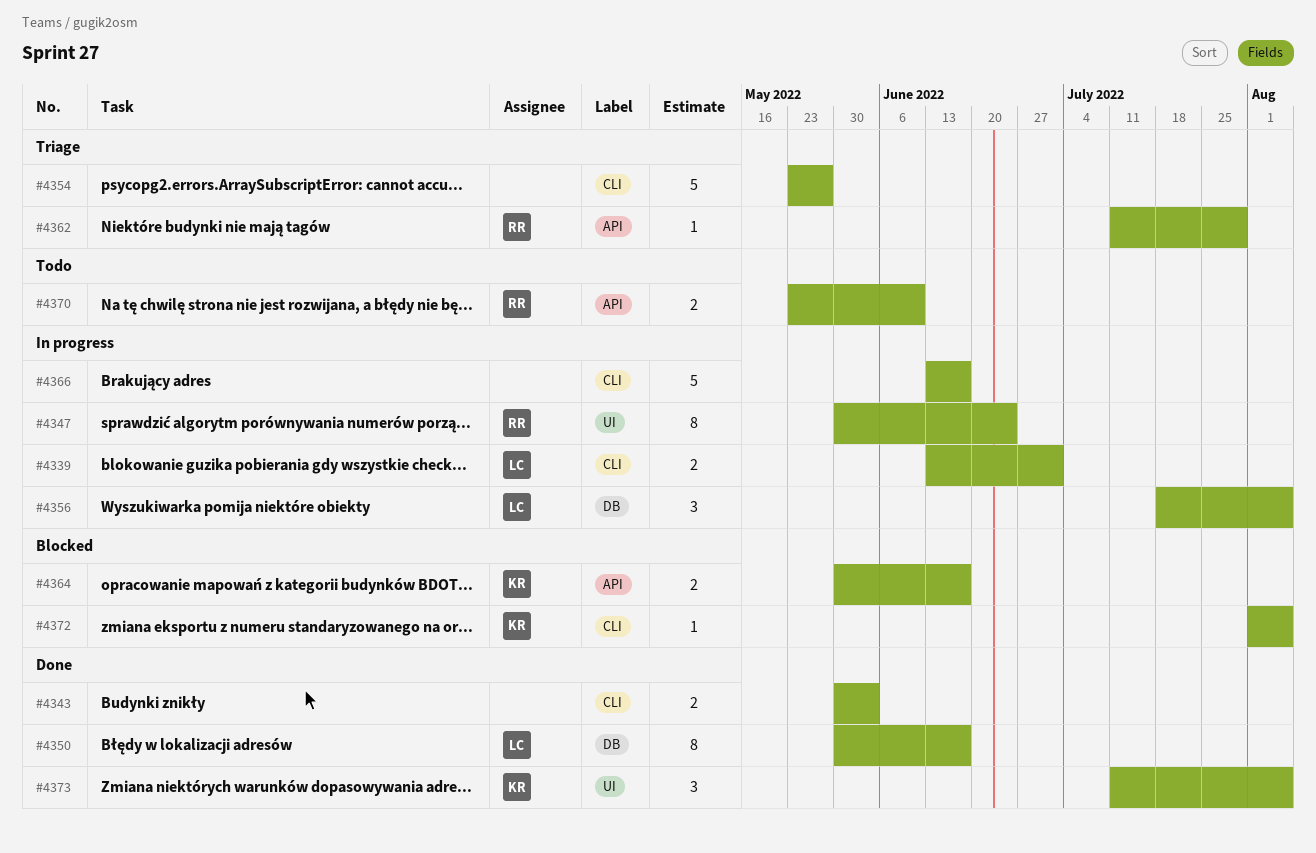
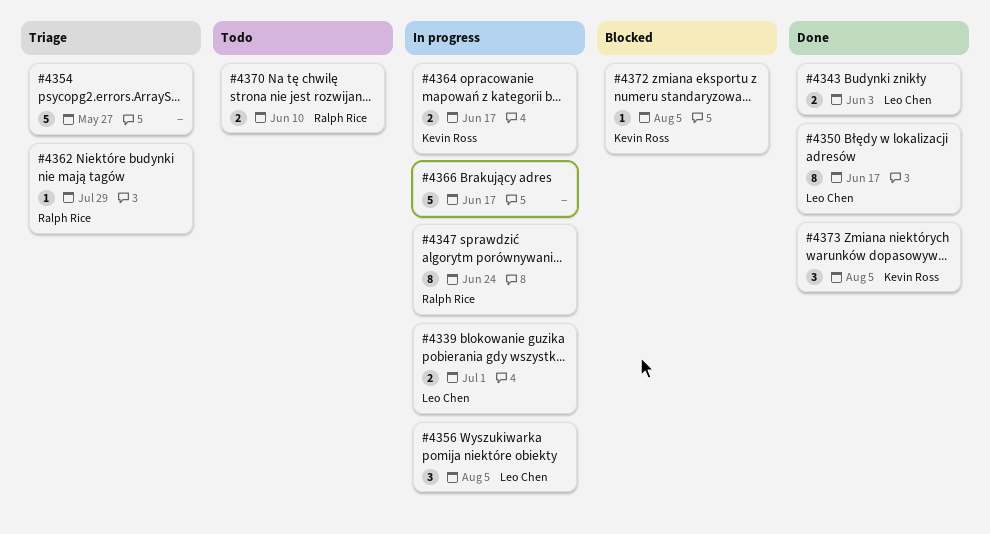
#4343, owner: none -> Leo Chen
#4364, status: Blocked -> In progress

